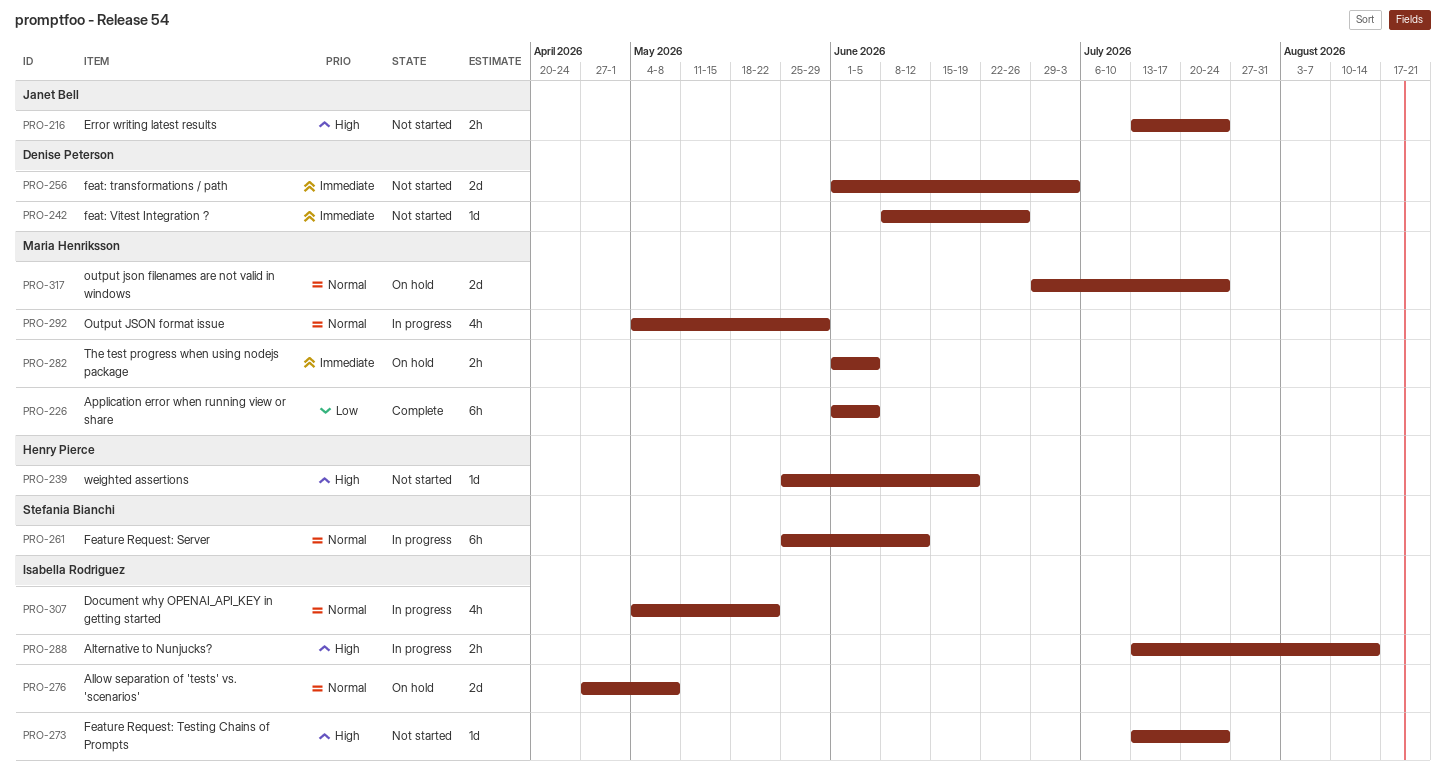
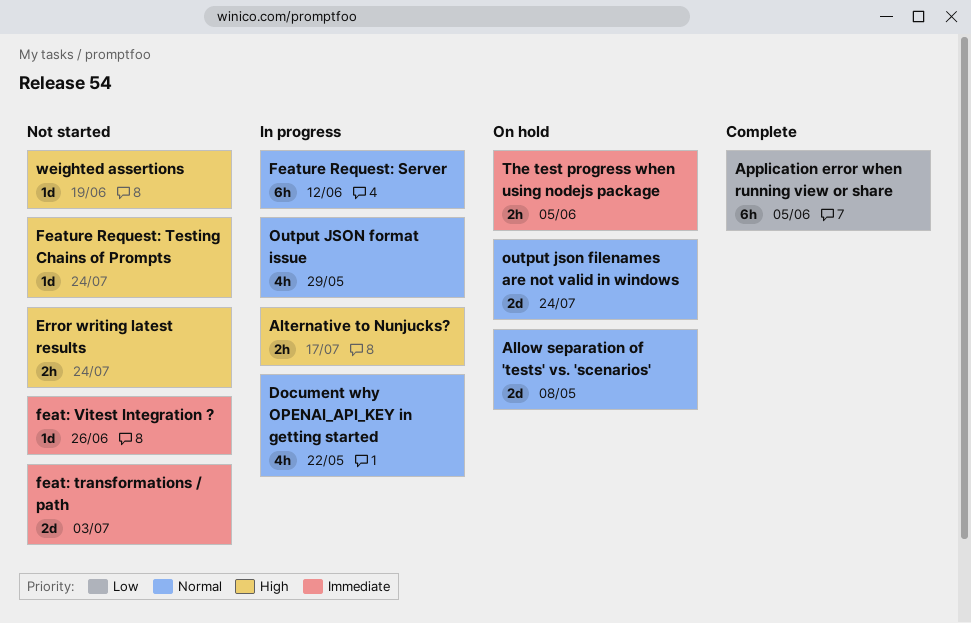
Alternative to Nunjucks?, due: Aug 14 -> Jul 17

